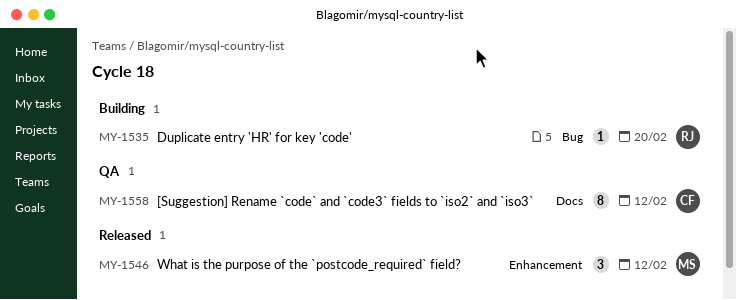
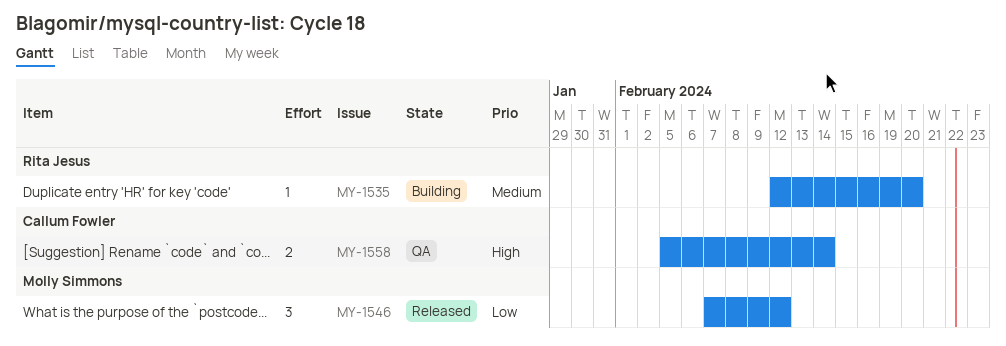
MY-1558, estimate: 8 -> 2
MY-1558, due: Feb 12 -> Feb 14

